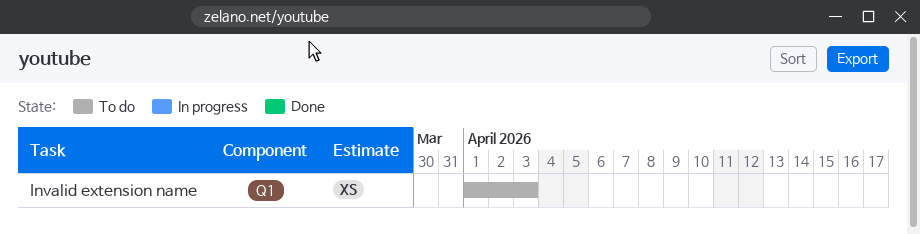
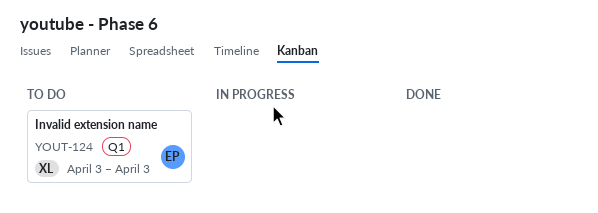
Invalid extension name, estimate: XS -> XL
Invalid extension name, start: Apr 1 -> Apr 3

